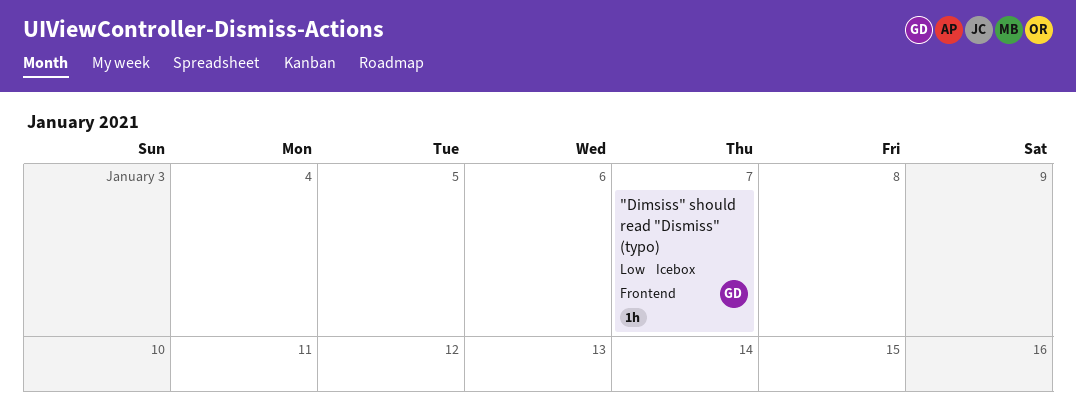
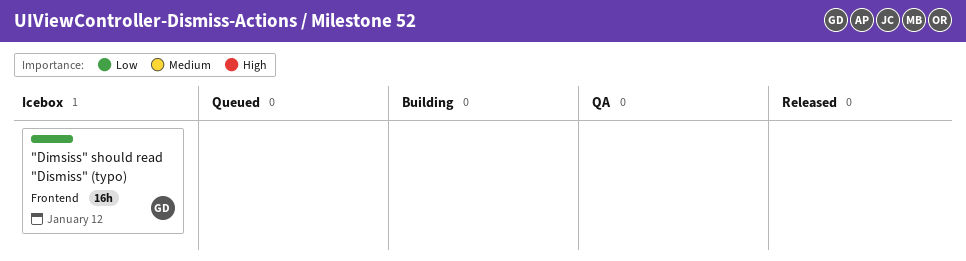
"Dimsiss" should read "Dismiss" (typo), estimate: 1h -> 16h
"Dimsiss" should read "Dismiss" (typo), due: Jan 7 -> Jan 12

